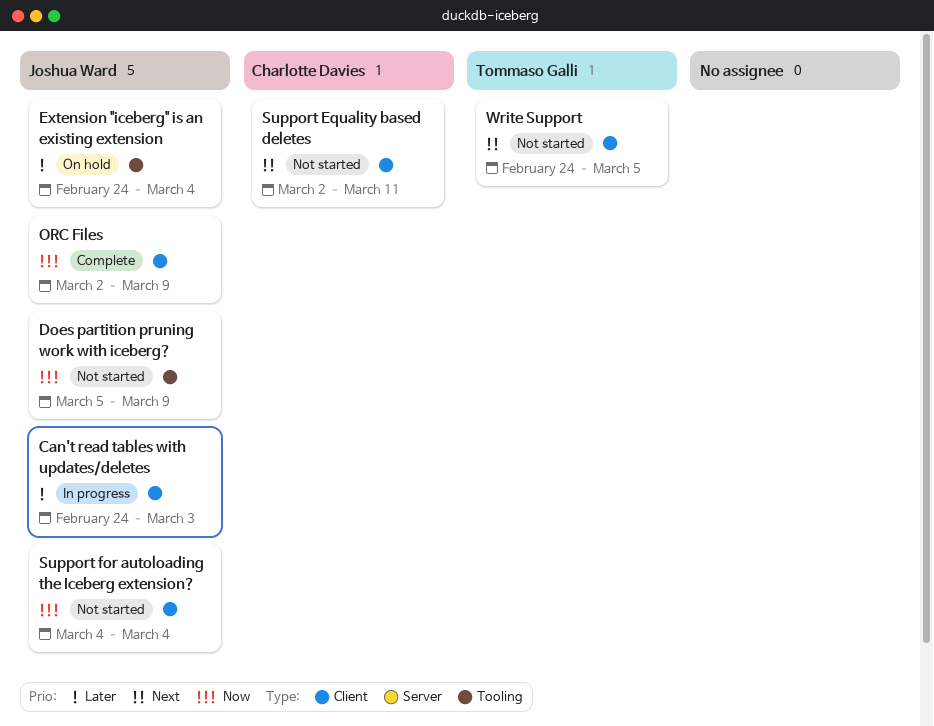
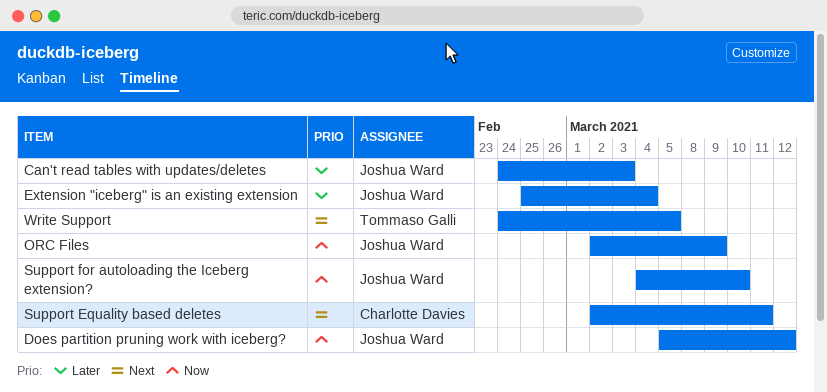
Does partition pruning work with iceberg?, due: Mar 9 -> Mar 12
Extension "iceberg" is an existing extension, start: Feb 24 -> Feb 25
Support for autoloading the Iceberg extension?, due: Mar 4 -> Mar 10

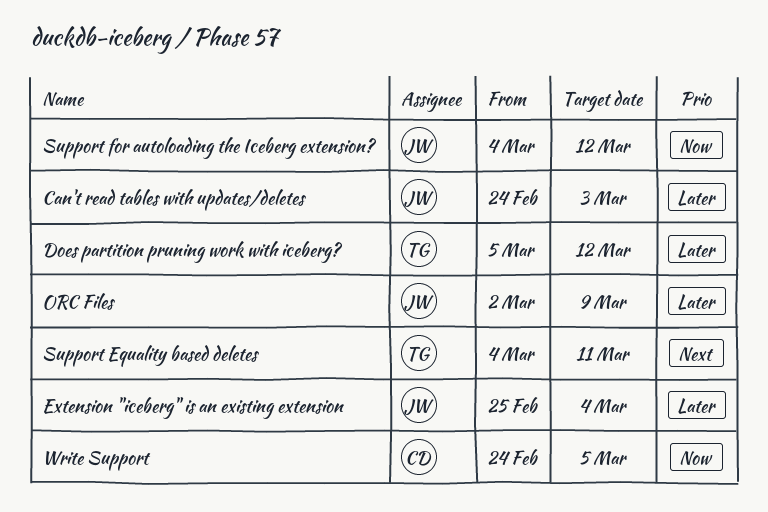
Does partition pruning work with iceberg?, owner: Joshua Ward -> Tommaso Galli
Does partition pruning work with iceberg?, priority: Now -> Later
ORC Files, priority: Now -> Later
Support Equality based deletes, owner: Charlotte Davies -> Tommaso Galli
Support Equality based deletes, start: Mar 2 -> Mar 4
Support for autoloading the Iceberg extension?, due: Mar 10 -> Mar 12
Write Support, owner: Tommaso Galli -> Charlotte Davies
Write Support, priority: Next -> Now

